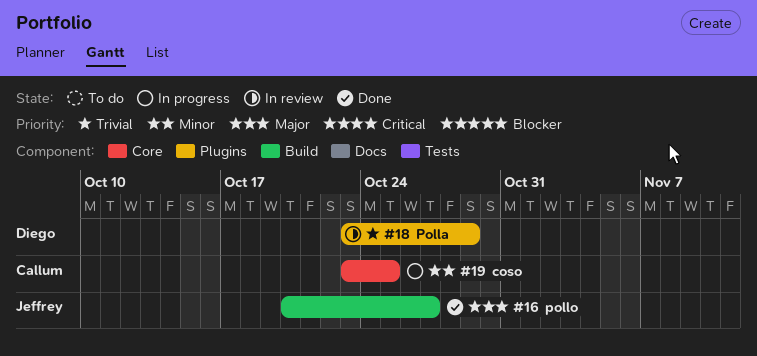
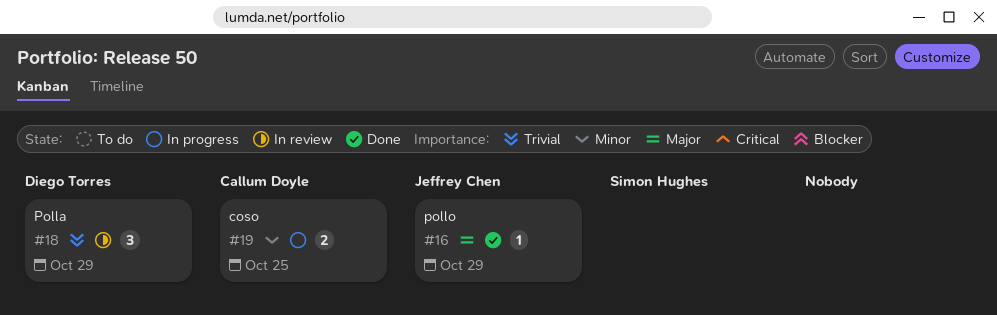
#16, due: Oct 27 -> Oct 29

